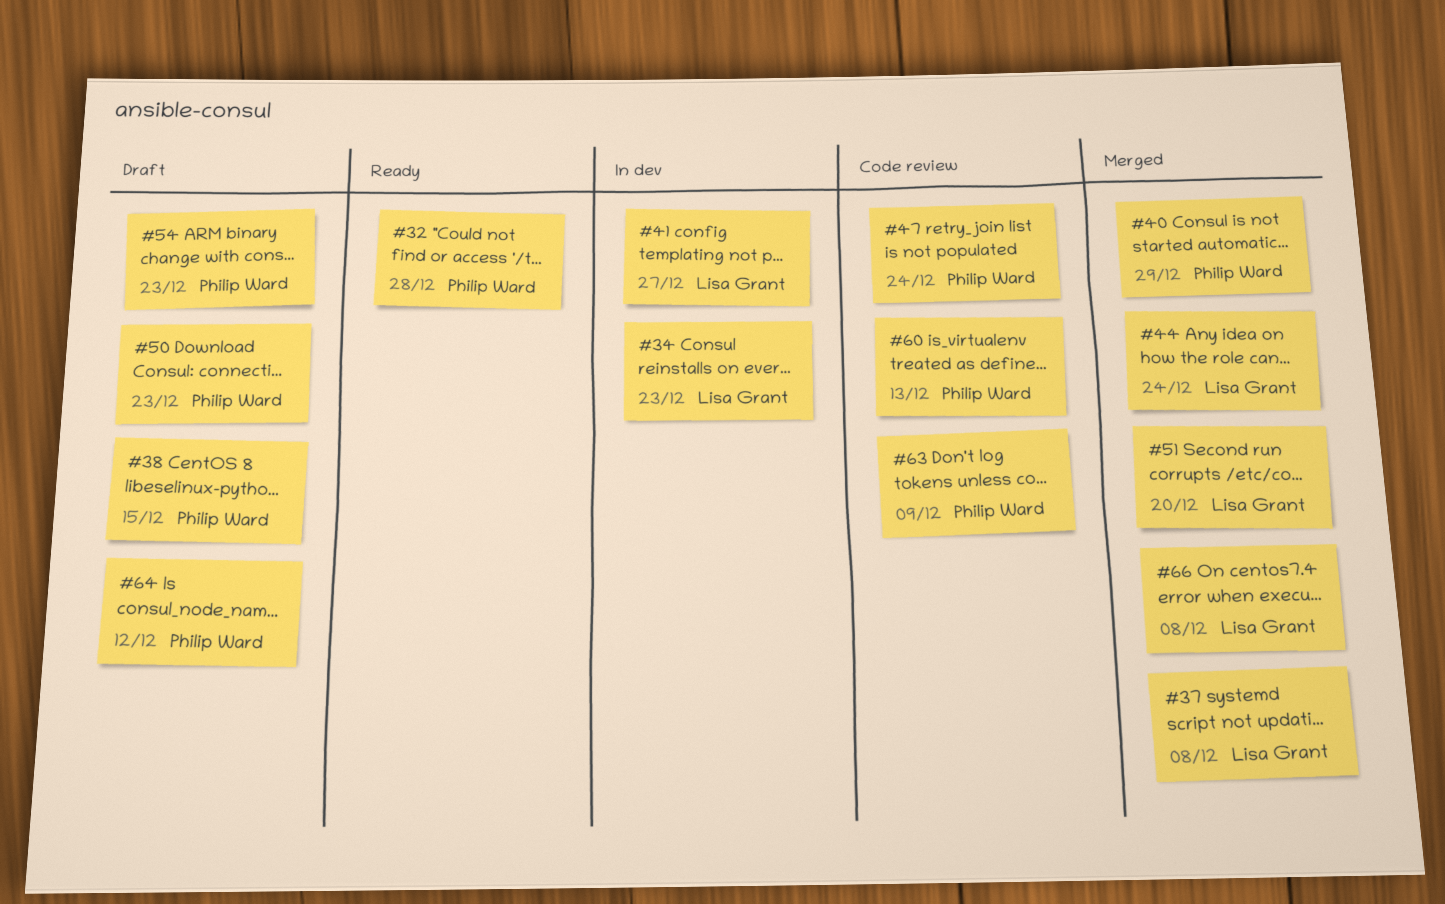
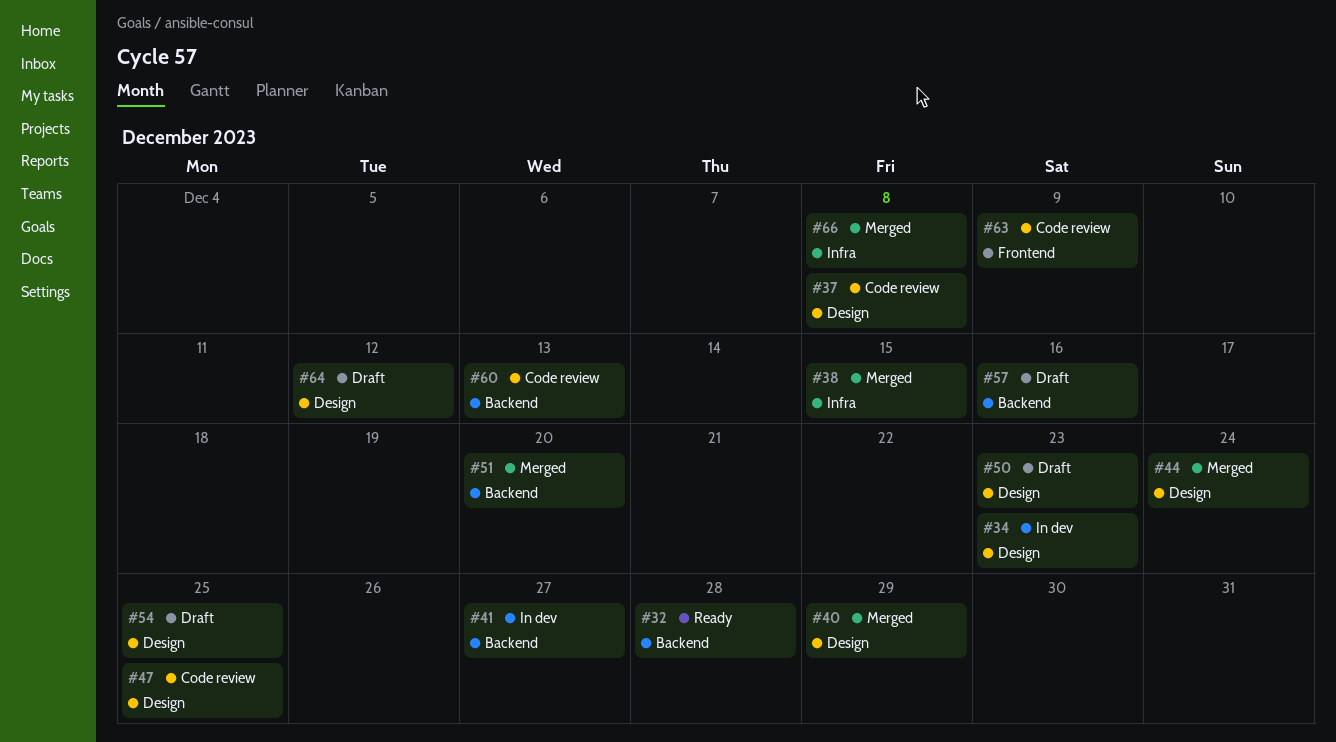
#37, status: Merged -> Code review
#38, status: Draft -> Merged
#47, due: Dec 24 -> Dec 25
#54, due: Dec 23 -> Dec 25
#57: none -> present

